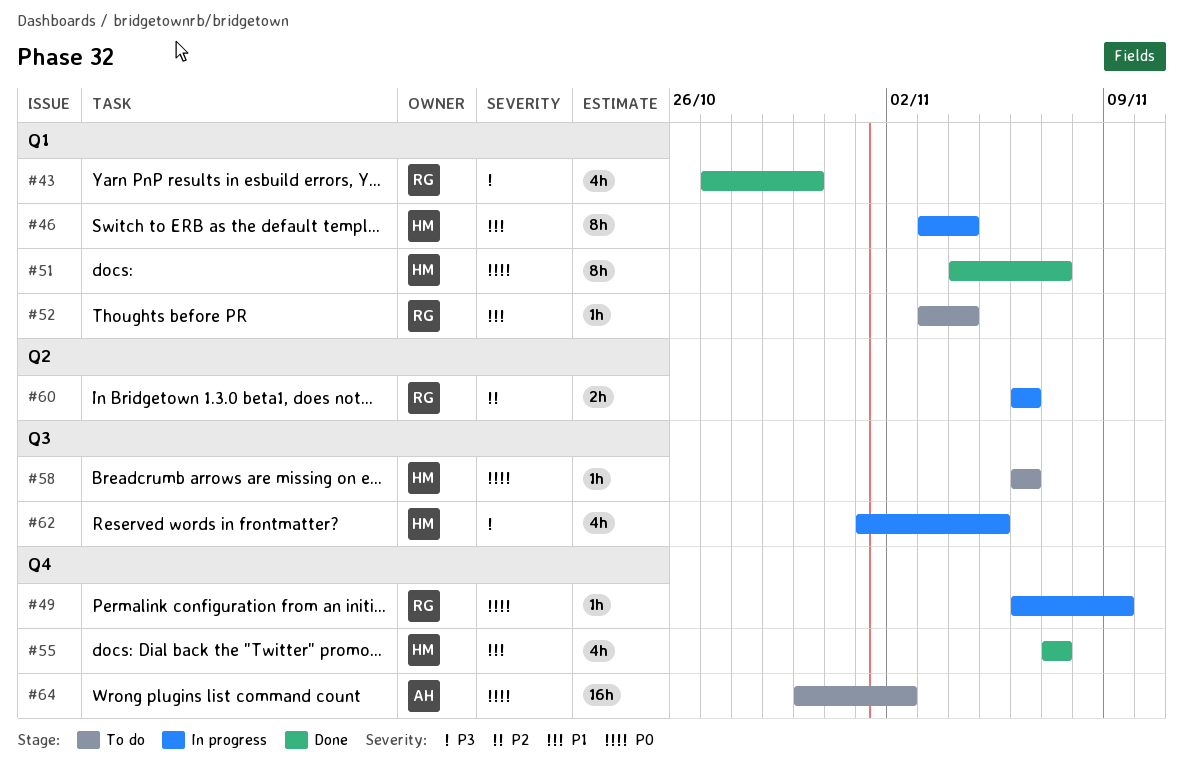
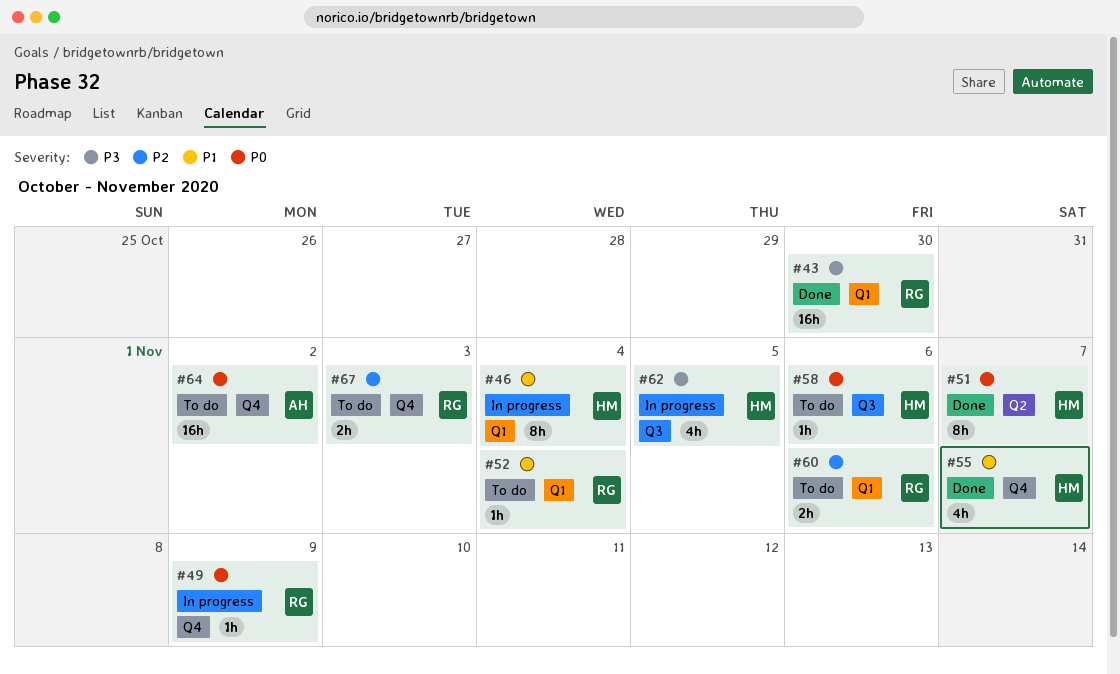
#43, estimate: 4h -> 16h
#51, label: Q1 -> Q2
#60, status: In progress -> To do
#60, label: Q2 -> Q1
#67: none -> present

